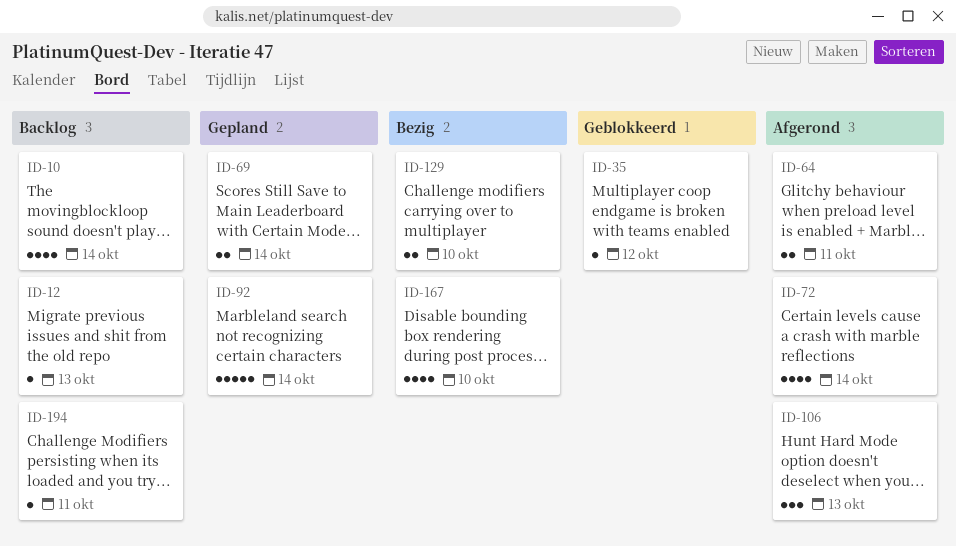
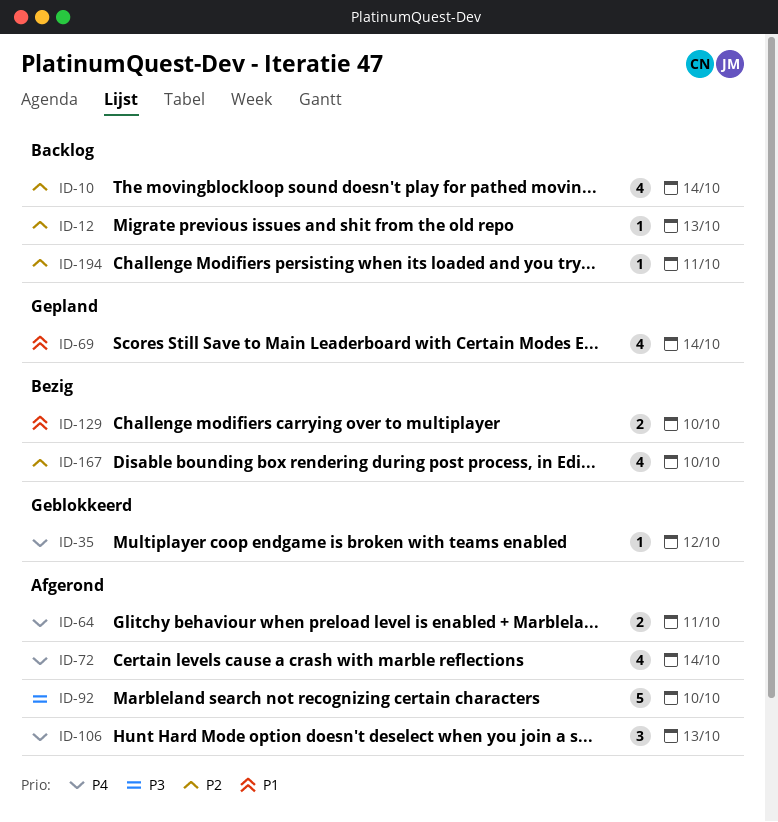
ID-69, estimate: 2 -> 4
ID-92, status: Gepland -> Afgerond
ID-92, due: Oct 14 -> Oct 10

